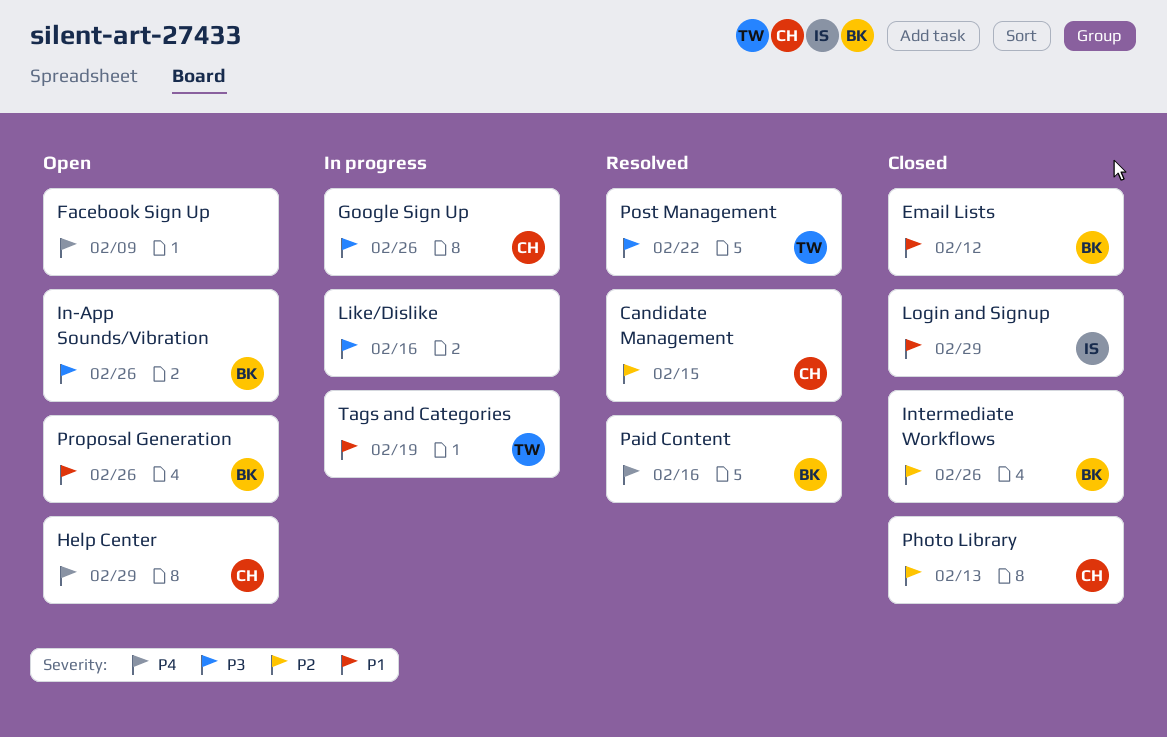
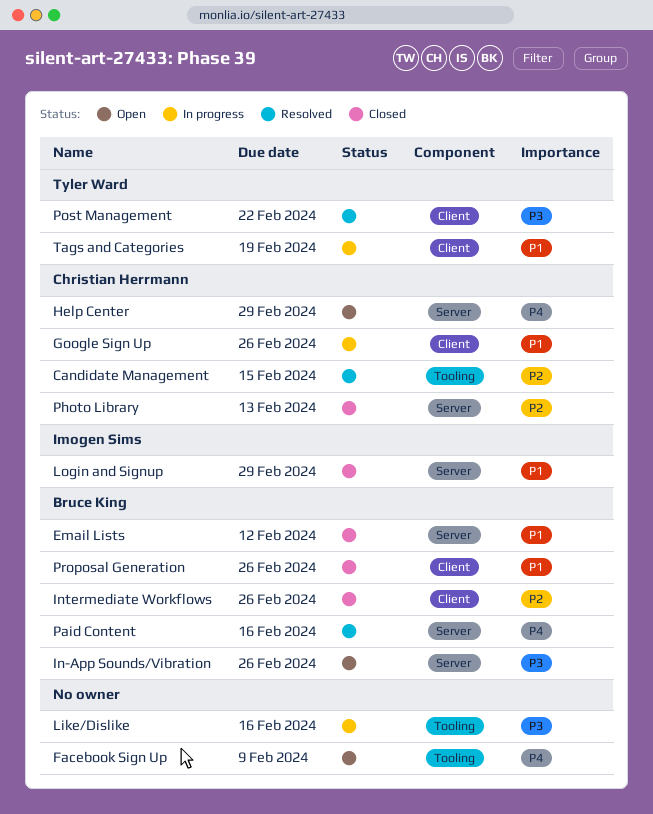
Google Sign Up, priority: P3 -> P1
Proposal Generation, status: Open -> Closed

